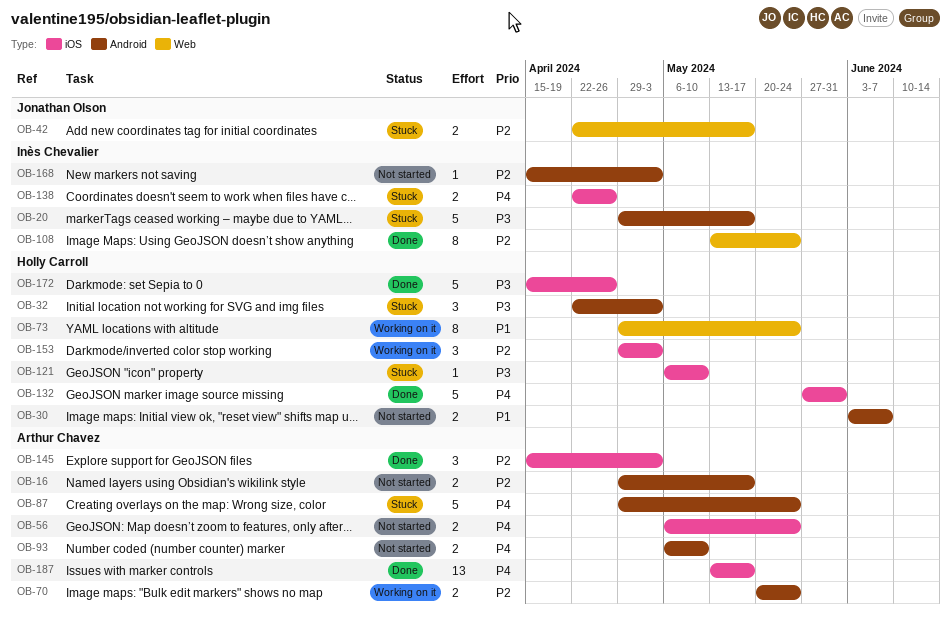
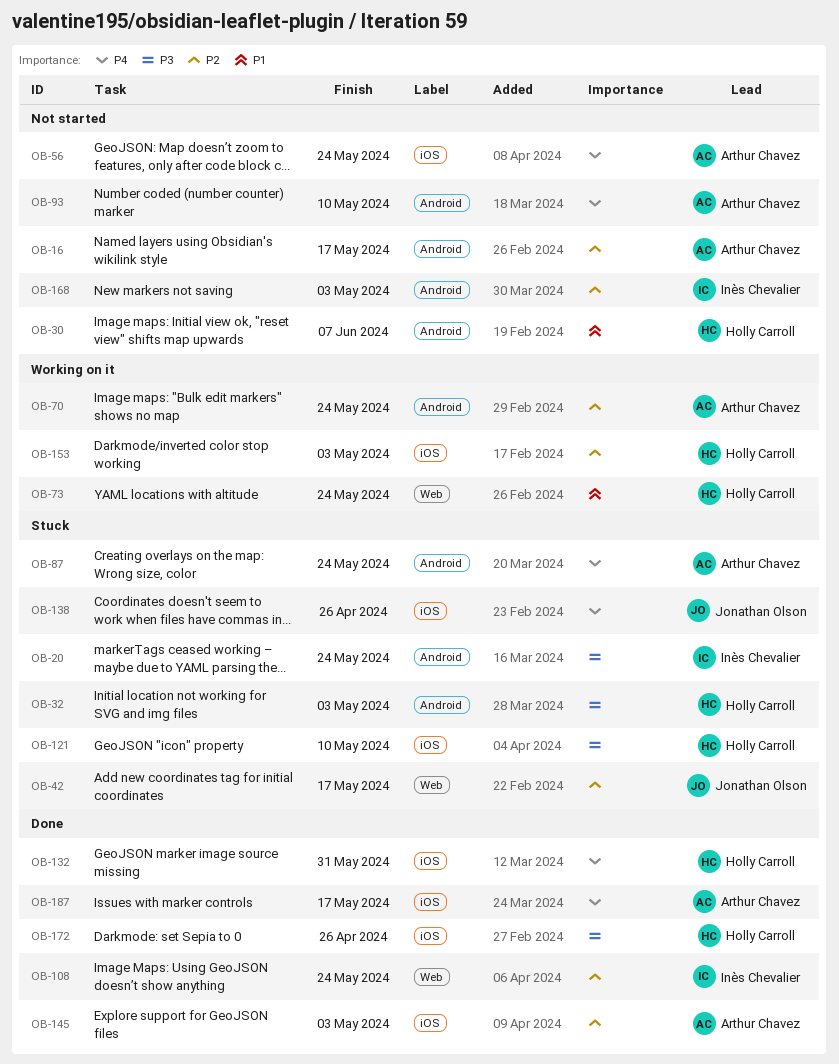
OB-20, due: May 17 -> May 24
OB-138, owner: Inès Chevalier -> Jonathan Olson

